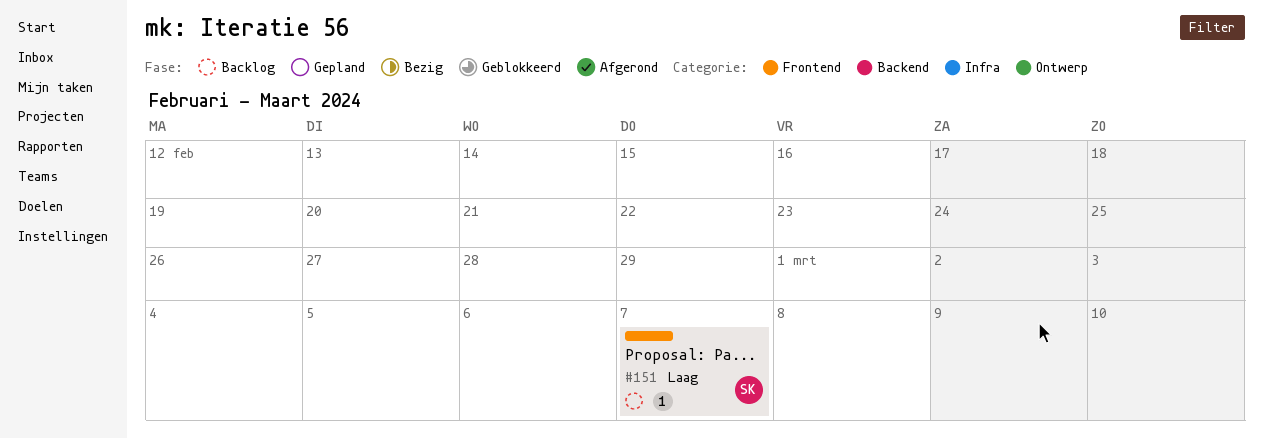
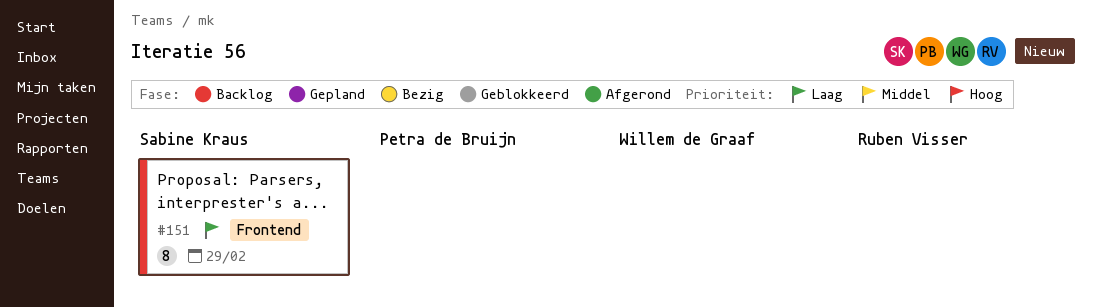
#151, estimate: 1 -> 8
#151, due: Mar 7 -> Feb 29

